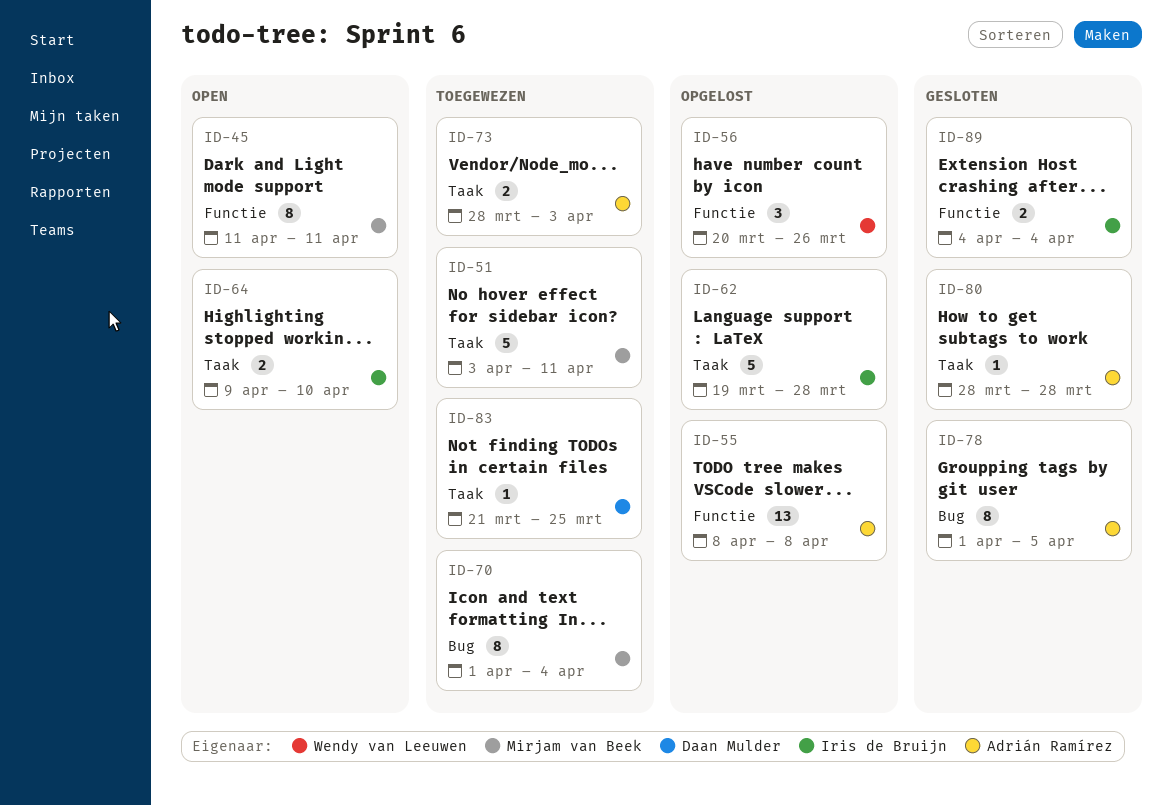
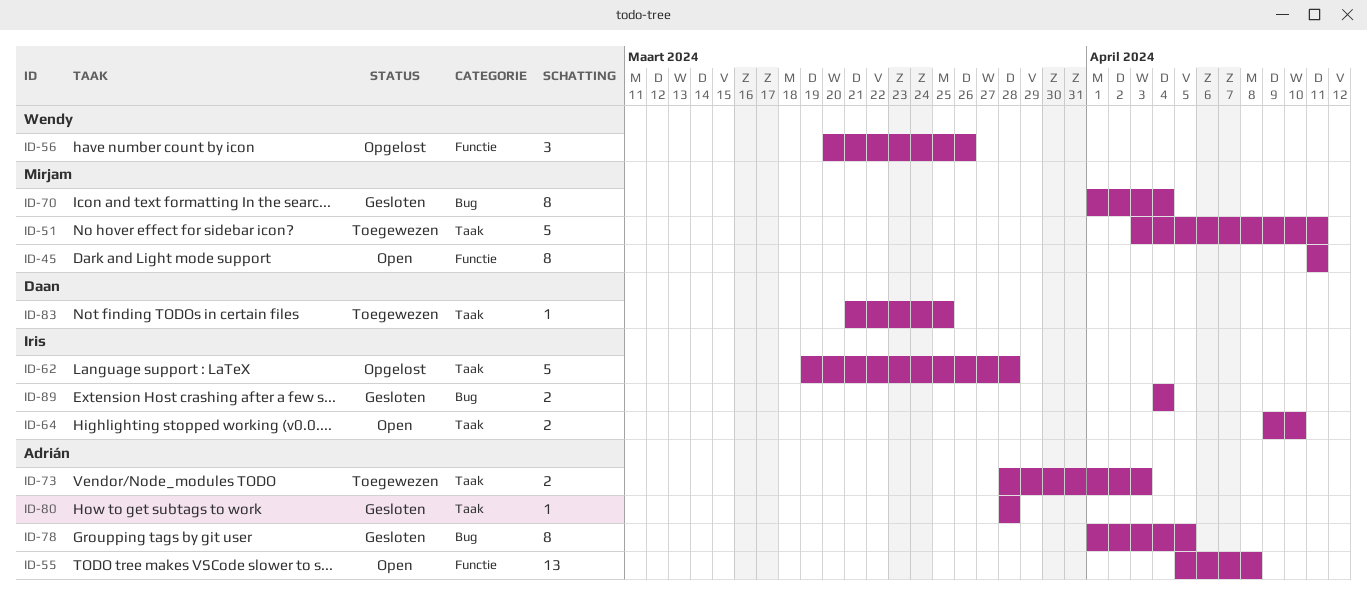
ID-55, status: Opgelost -> Open
ID-55, start: Apr 8 -> Apr 5
ID-70, status: Toegewezen -> Gesloten
ID-89, label: Functie -> Bug

